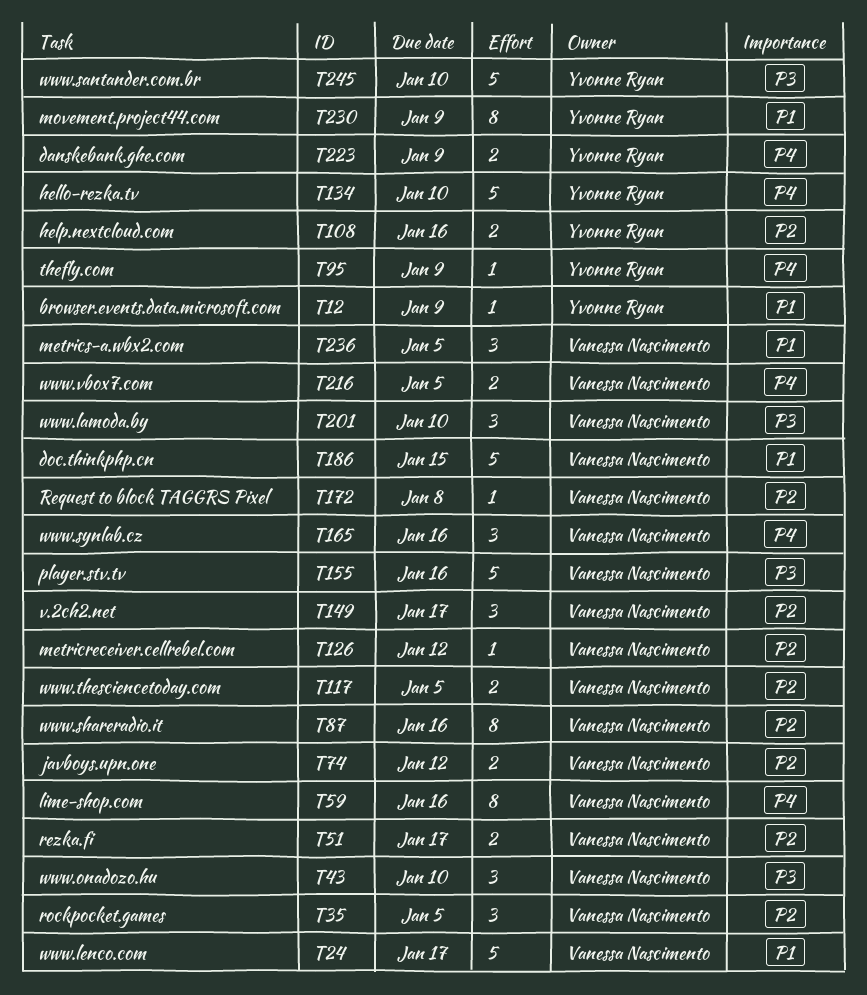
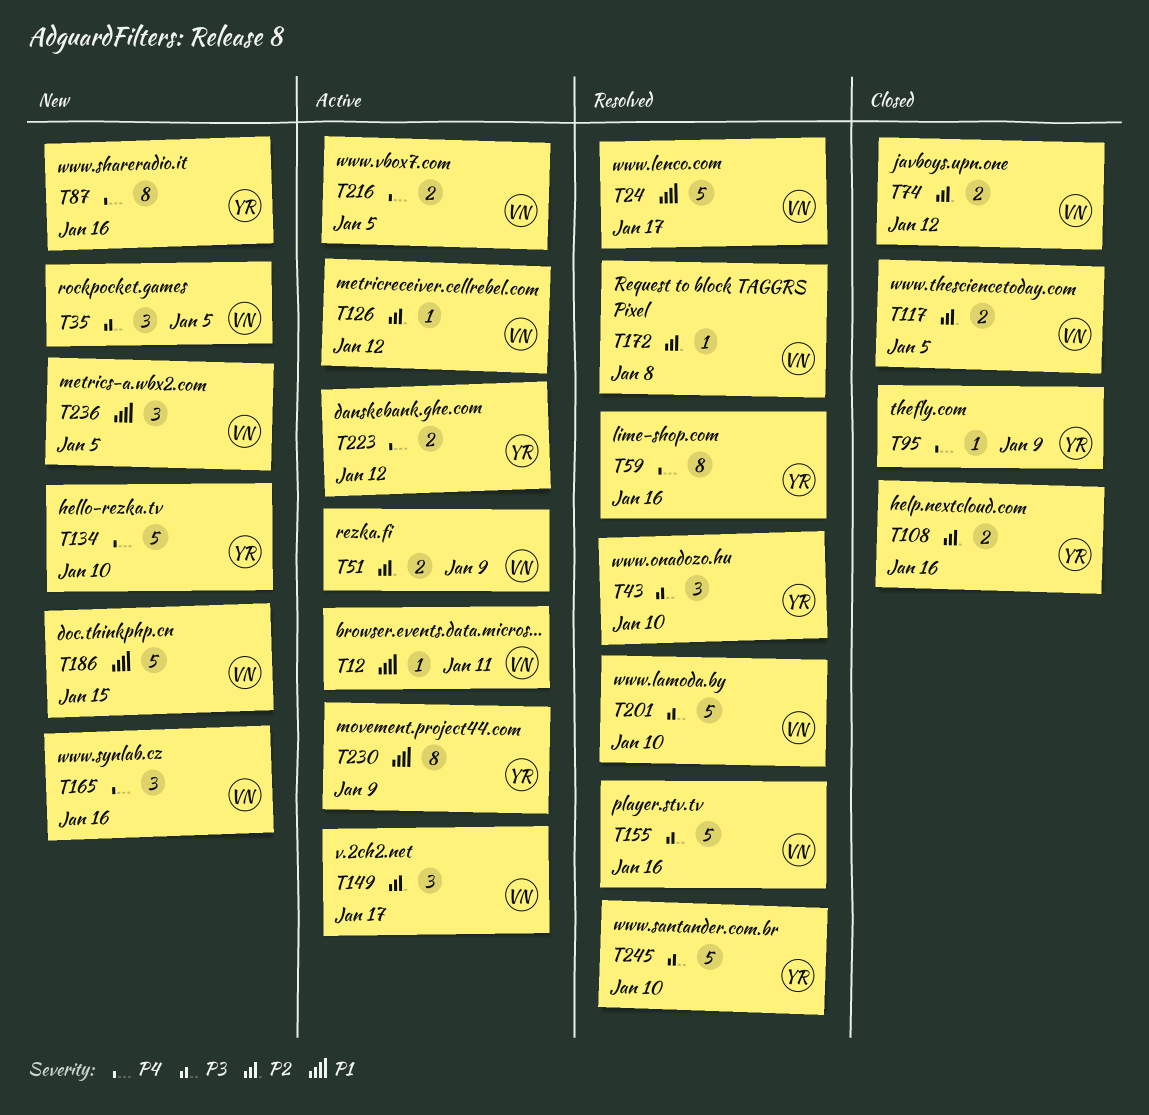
T12, owner: Yvonne Ryan -> Vanessa Nascimento
T12, due: Jan 9 -> Jan 11
T35, priority: P2 -> P3
T43, owner: Vanessa Nascimento -> Yvonne Ryan
T51, due: Jan 17 -> Jan 9
T59, owner: Vanessa Nascimento -> Yvonne Ryan
T87, owner: Vanessa Nascimento -> Yvonne Ryan
T87, priority: P2 -> P4
T201, estimate: 3 -> 5
T223, due: Jan 9 -> Jan 12

